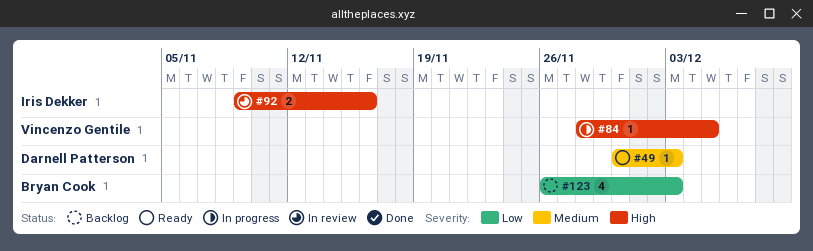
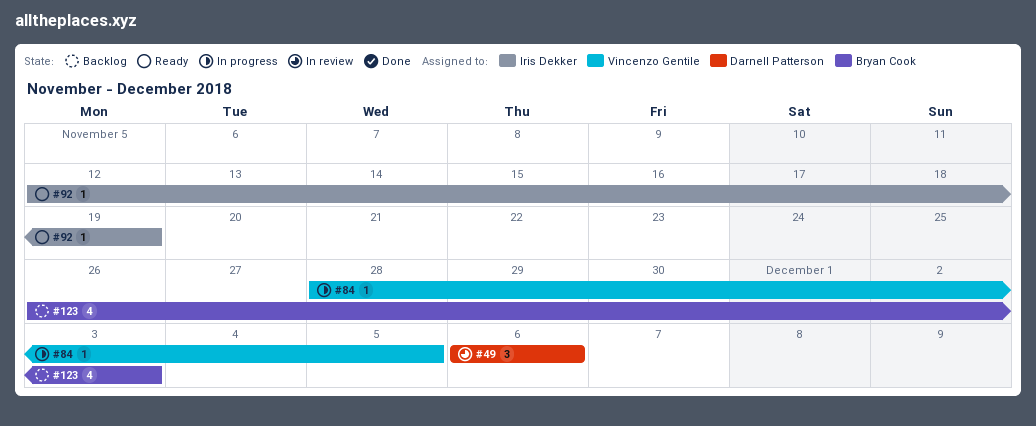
#49, status: Ready -> In review
#49, estimate: 1 -> 3
#49, start: Nov 30 -> Dec 6
#49, due: Dec 3 -> Dec 6
#92, status: In review -> Ready
#92, estimate: 2 -> 1
#92, start: Nov 9 -> Nov 12
#92, due: Nov 16 -> Nov 19

